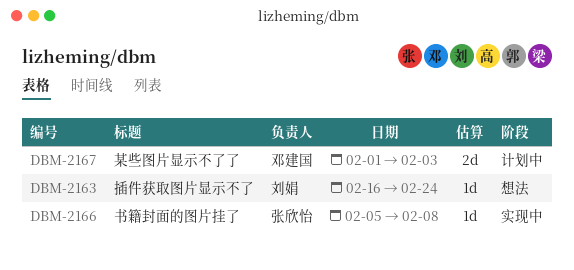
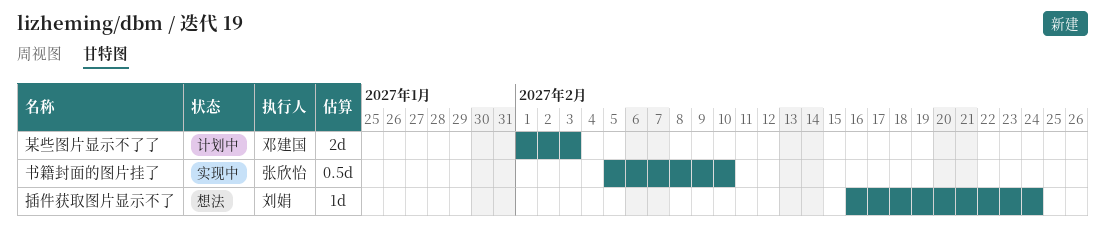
书籍封面的图片挂了, estimate: 1d -> 0.5d
书籍封面的图片挂了, due: Feb 8 -> Feb 10

